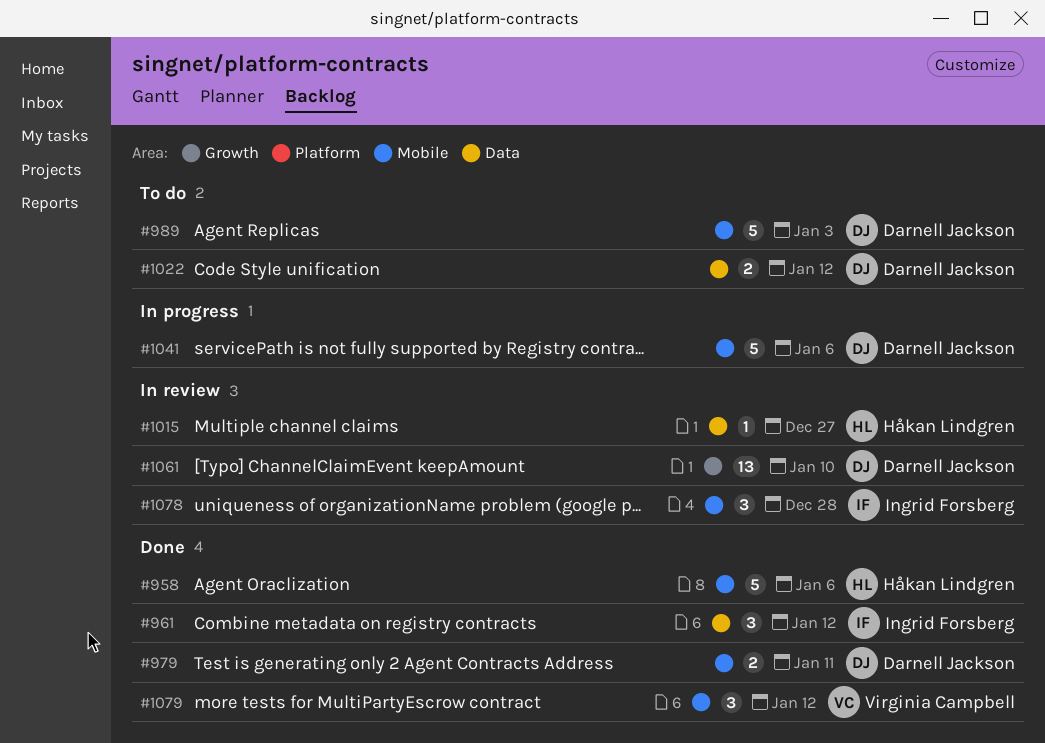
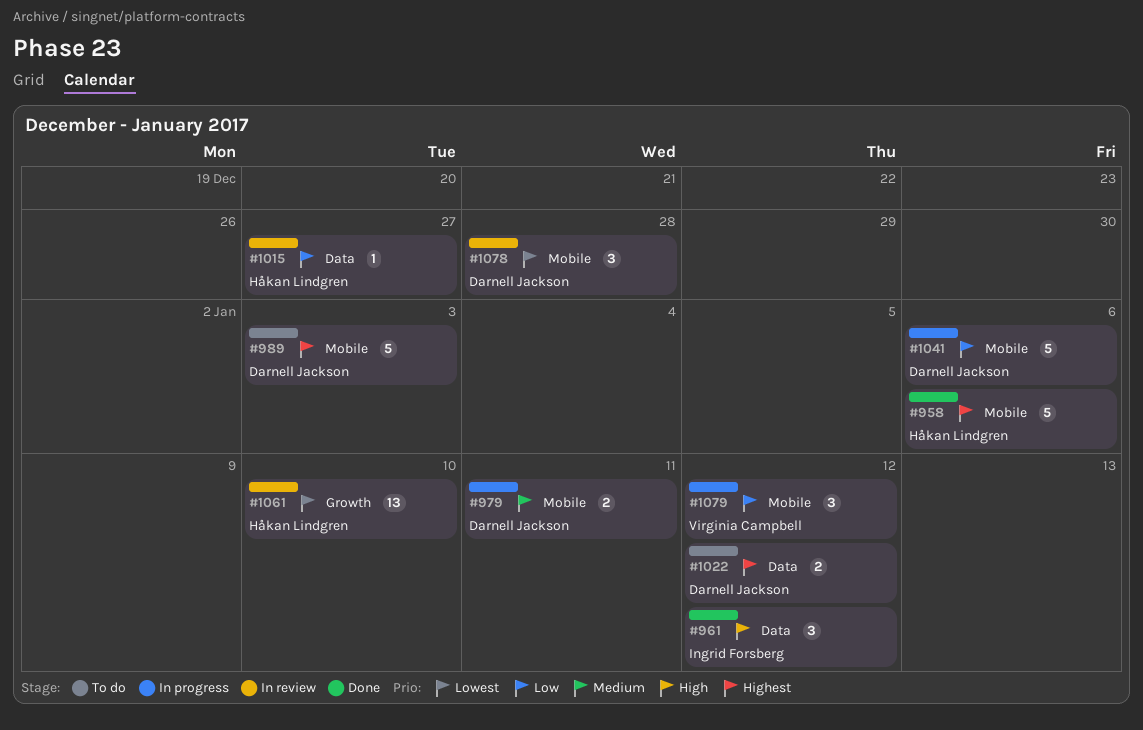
#979, status: Done -> In progress
#1061, owner: Darnell Jackson -> Håkan Lindgren
#1078, owner: Ingrid Forsberg -> Darnell Jackson
#1079, status: Done -> In progress

